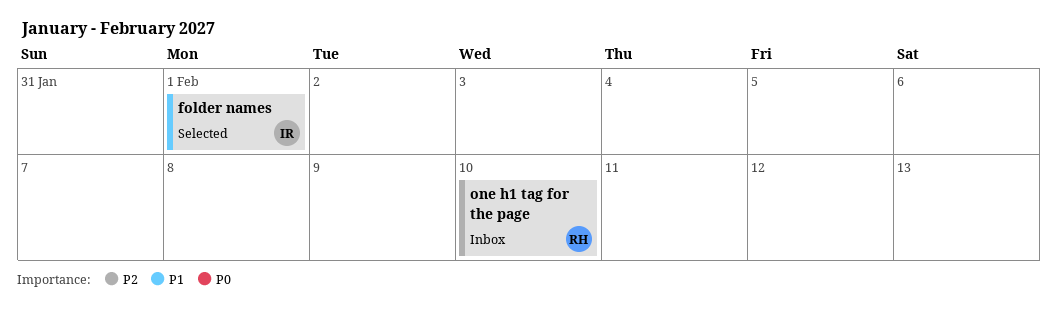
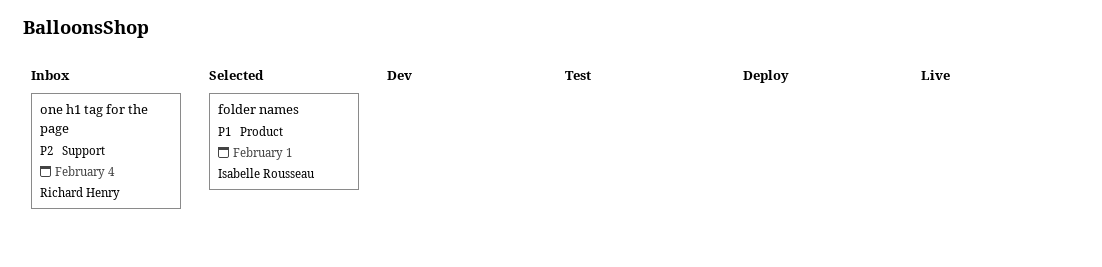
one h1 tag for the page, due: Feb 10 -> Feb 4

